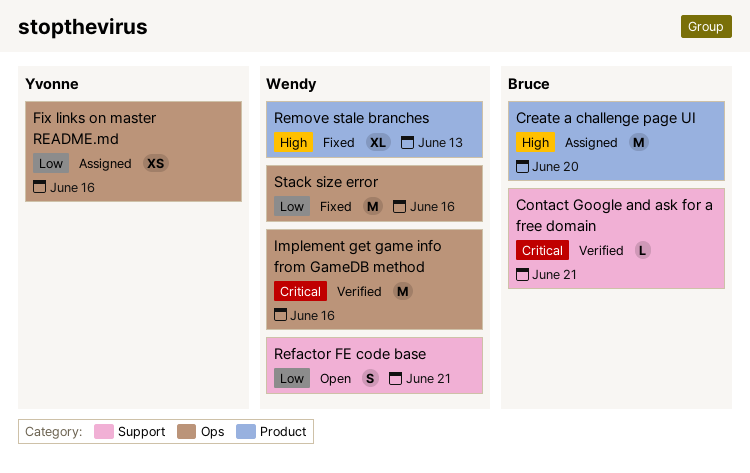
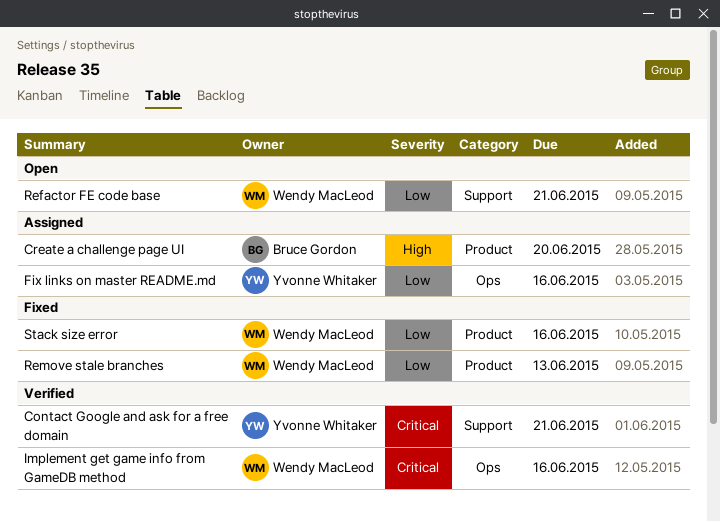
Contact Google and ask for a free domain, owner: Bruce Gordon -> Yvonne Whitaker
Remove stale branches, priority: High -> Low
Stack size error, label: Ops -> Product

